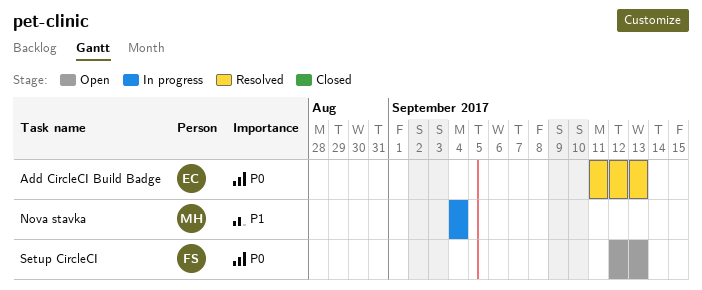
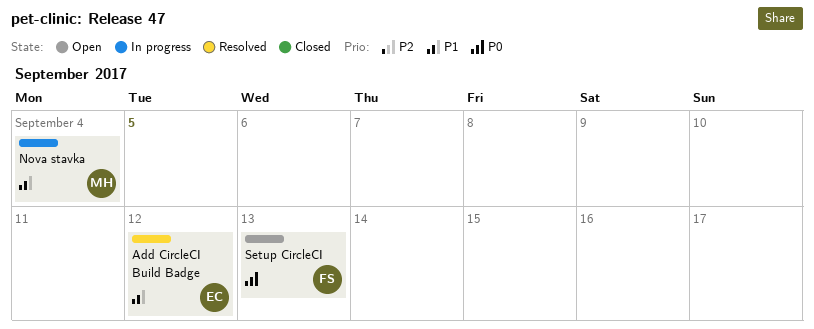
Add CircleCI Build Badge, priority: P0 -> P1
Add CircleCI Build Badge, due: Sep 13 -> Sep 12

